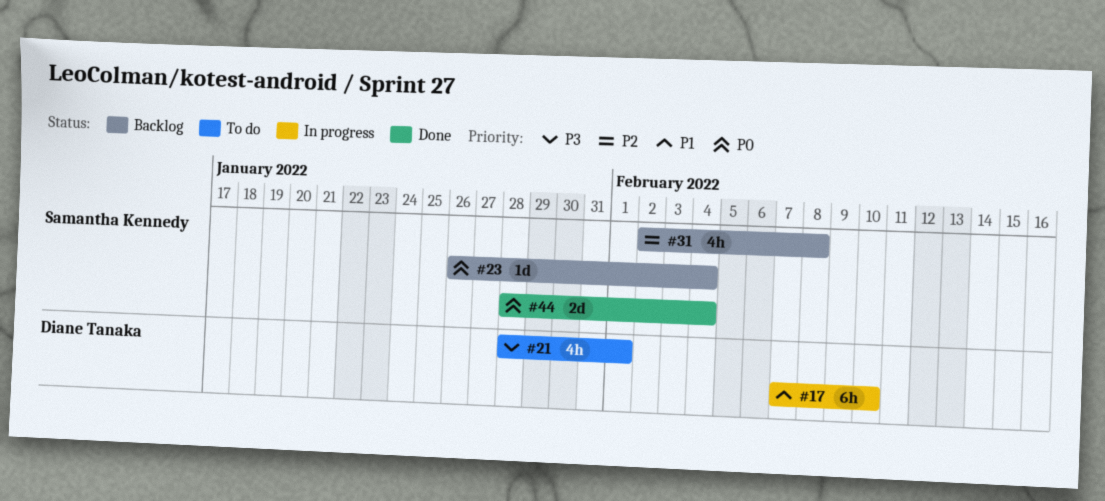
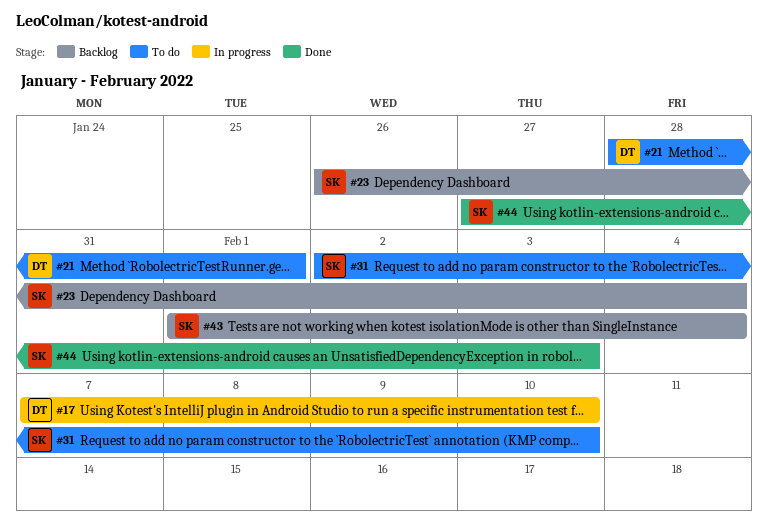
#31, status: Backlog -> To do
#31, due: Feb 8 -> Feb 10
#43: none -> present
#44, start: Jan 28 -> Jan 27
#44, due: Feb 4 -> Feb 3

